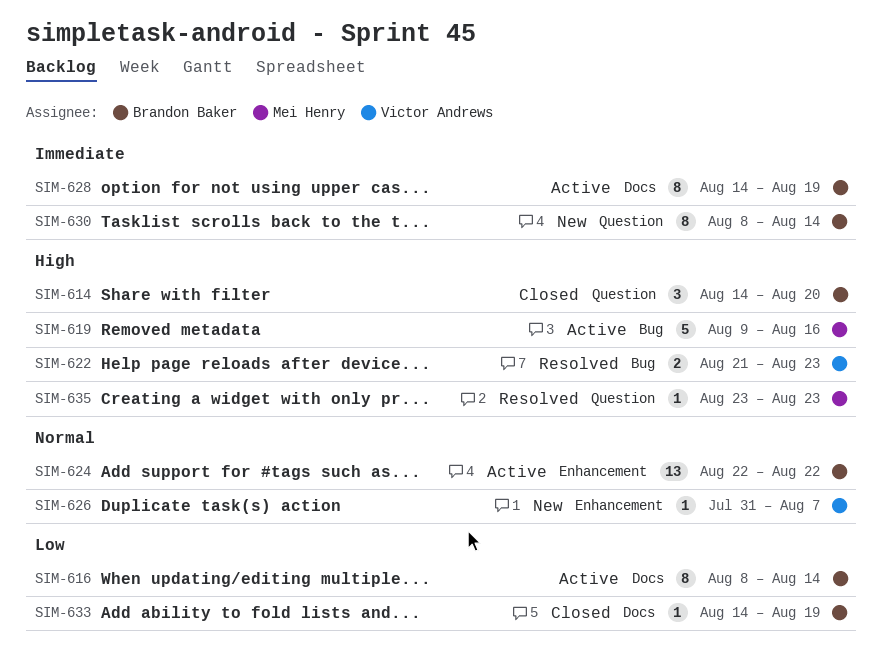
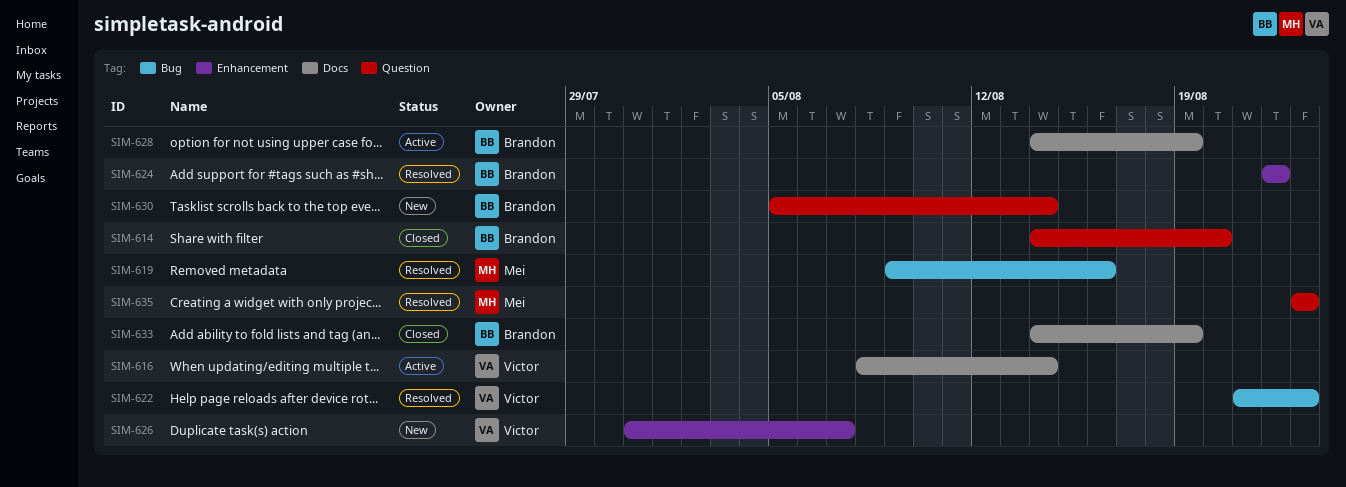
SIM-616, owner: Brandon Baker -> Victor Andrews
SIM-619, status: Active -> Resolved
SIM-624, status: Active -> Resolved
SIM-630, start: Aug 8 -> Aug 5

